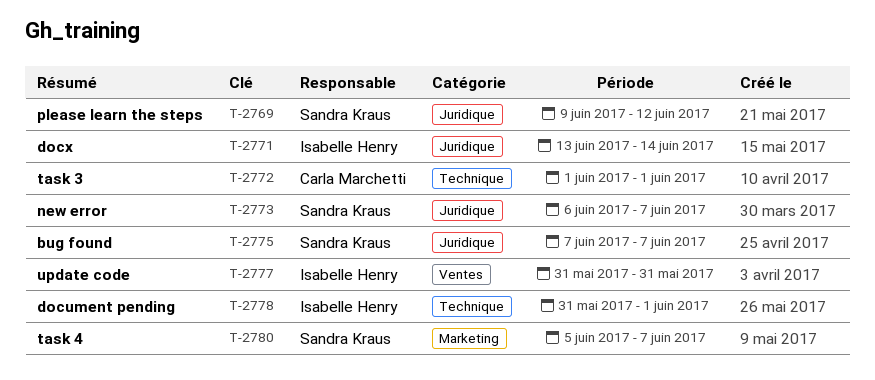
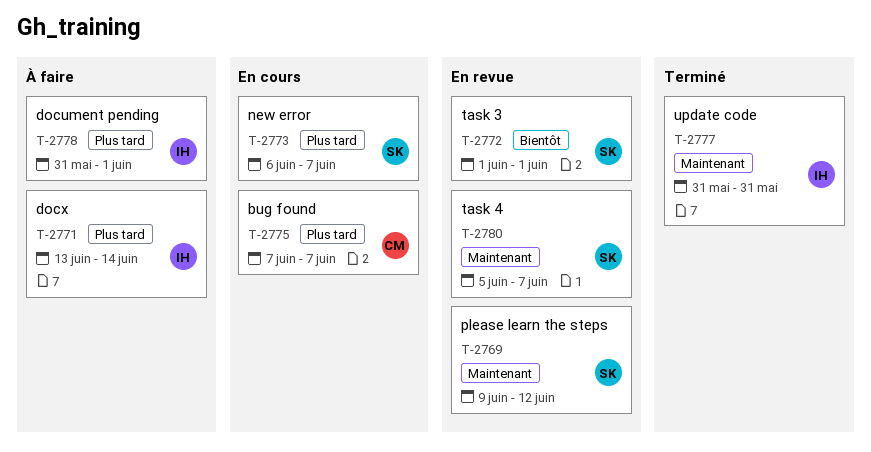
T-2772, owner: Carla Marchetti -> Sandra Kraus
T-2775, owner: Sandra Kraus -> Carla Marchetti

